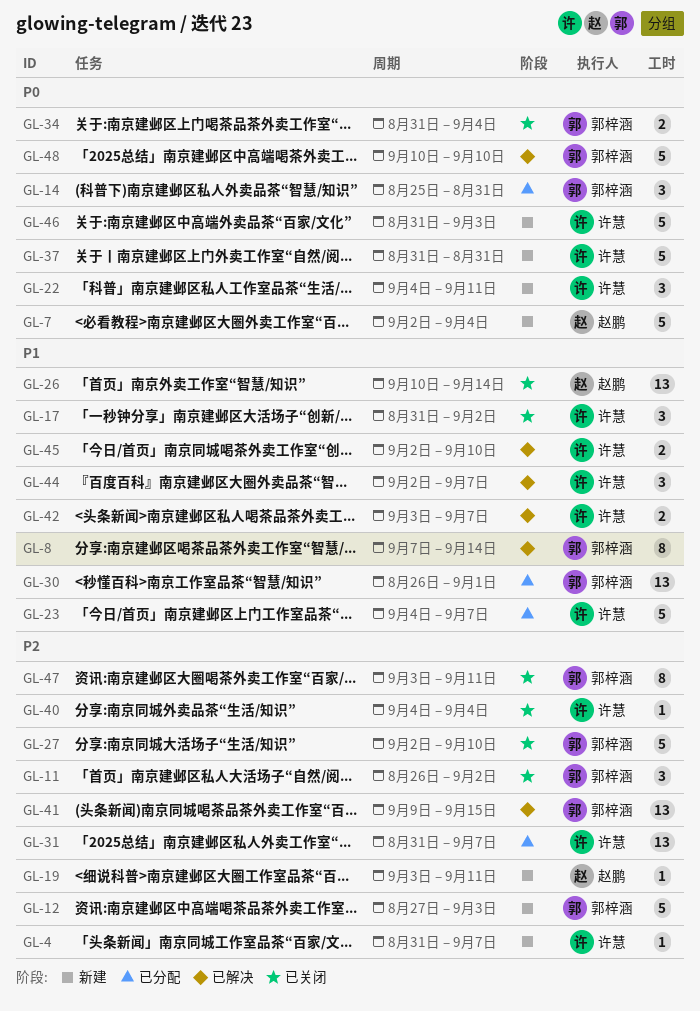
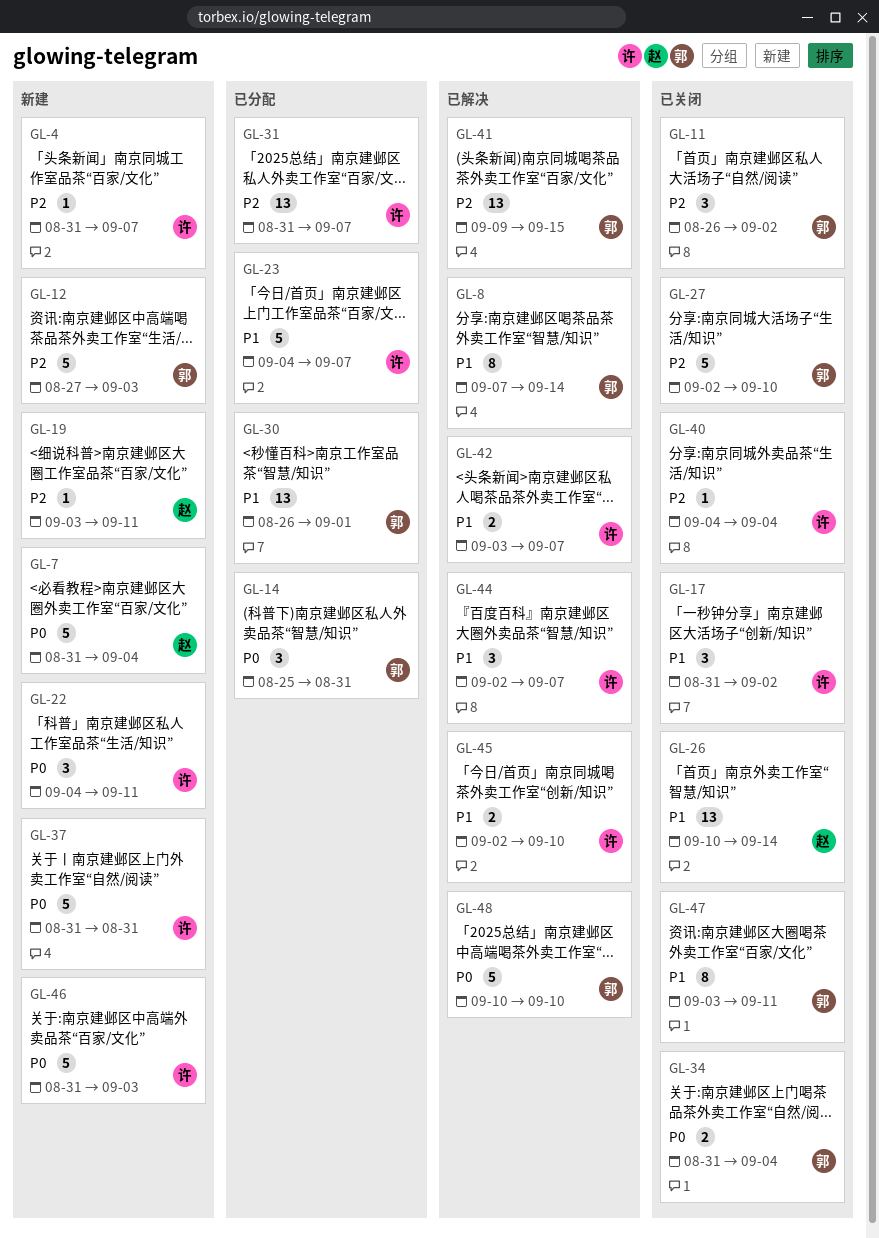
GL-7, start: Sep 2 -> Aug 31
GL-47, priority: P2 -> P1

